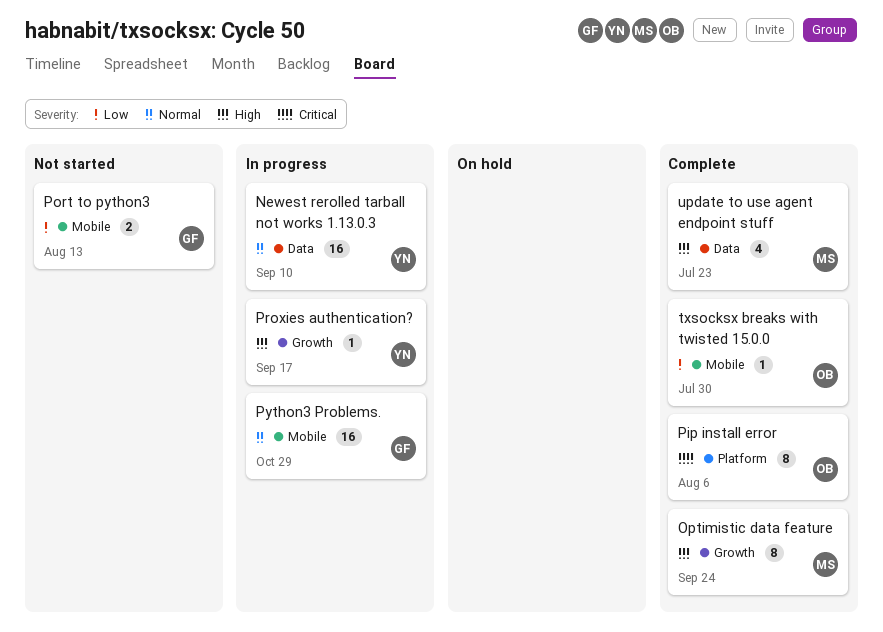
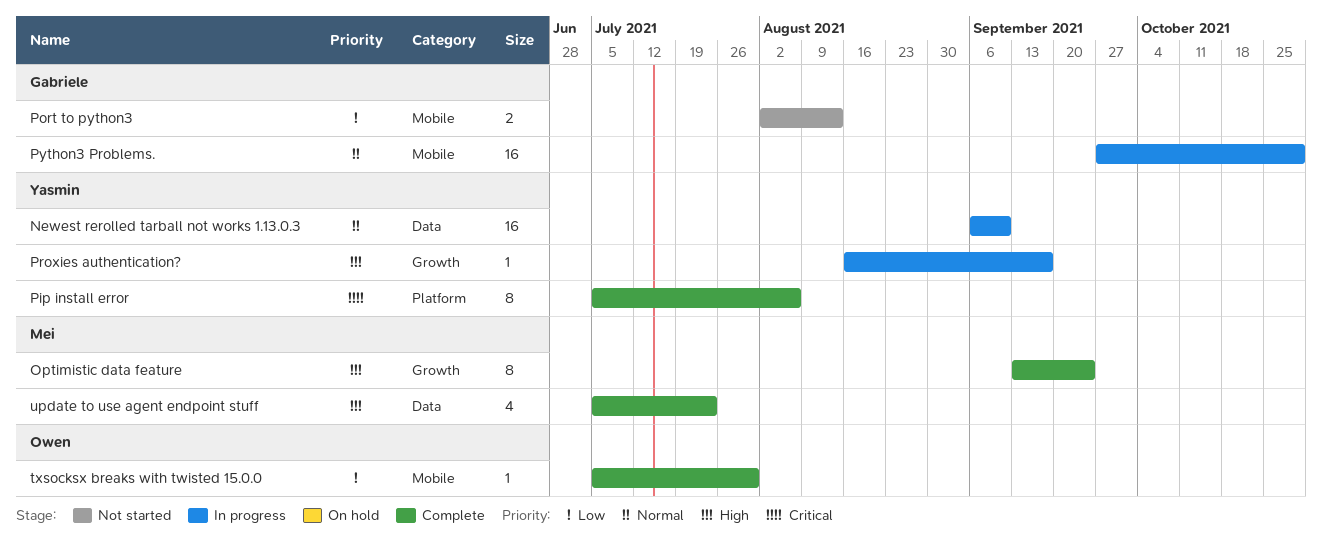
Pip install error, owner: Owen -> Yasmin

